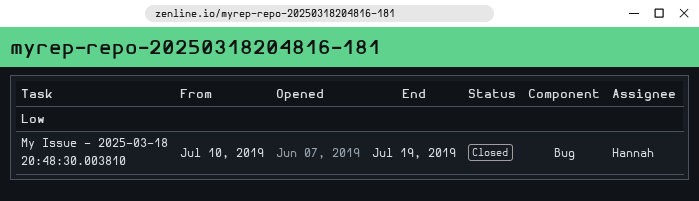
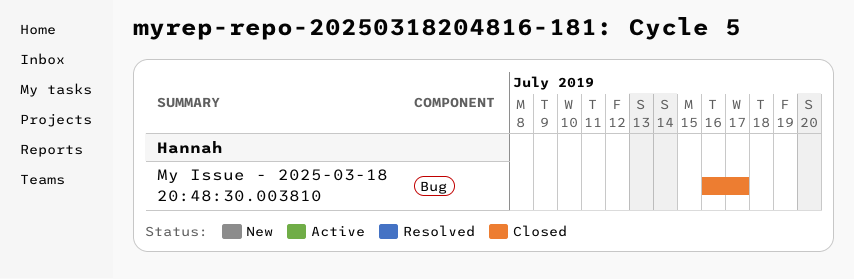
My Issue - 2025-03-18 20:48:30.003810, start: Jul 10 -> Jul 16
My Issue - 2025-03-18 20:48:30.003810, due: Jul 19 -> Jul 17

